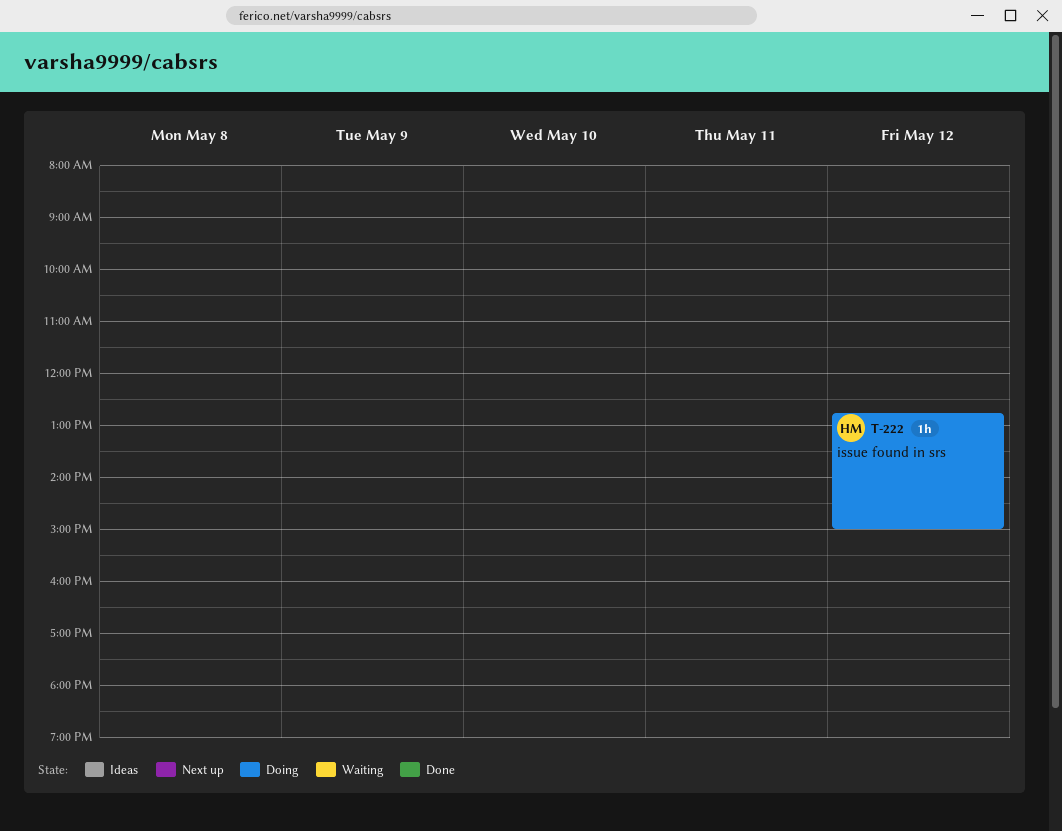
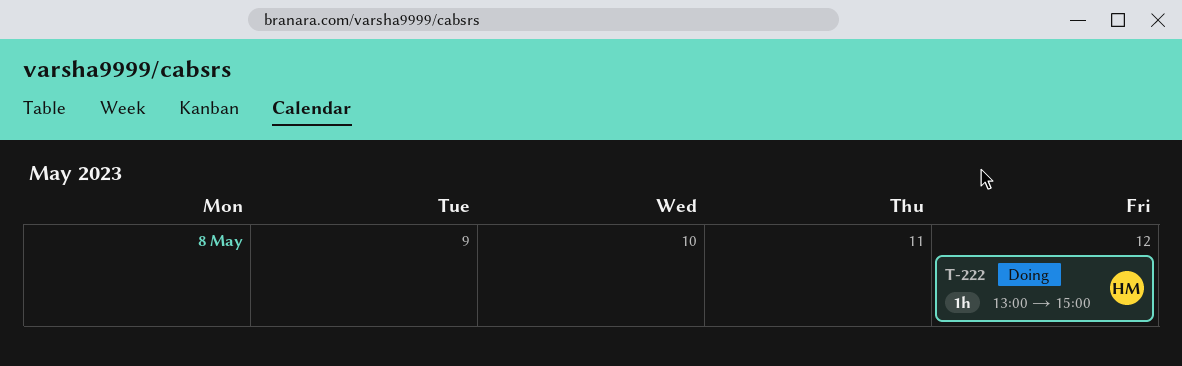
T-222, begins: 12:45 -> 13:00

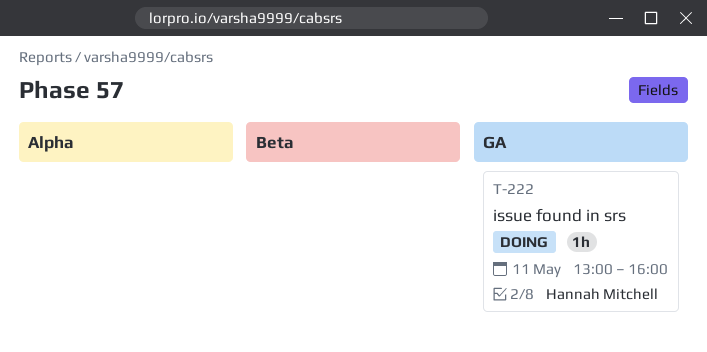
T-222, day: May 12 -> May 11
T-222, ends: 15:00 -> 16:00

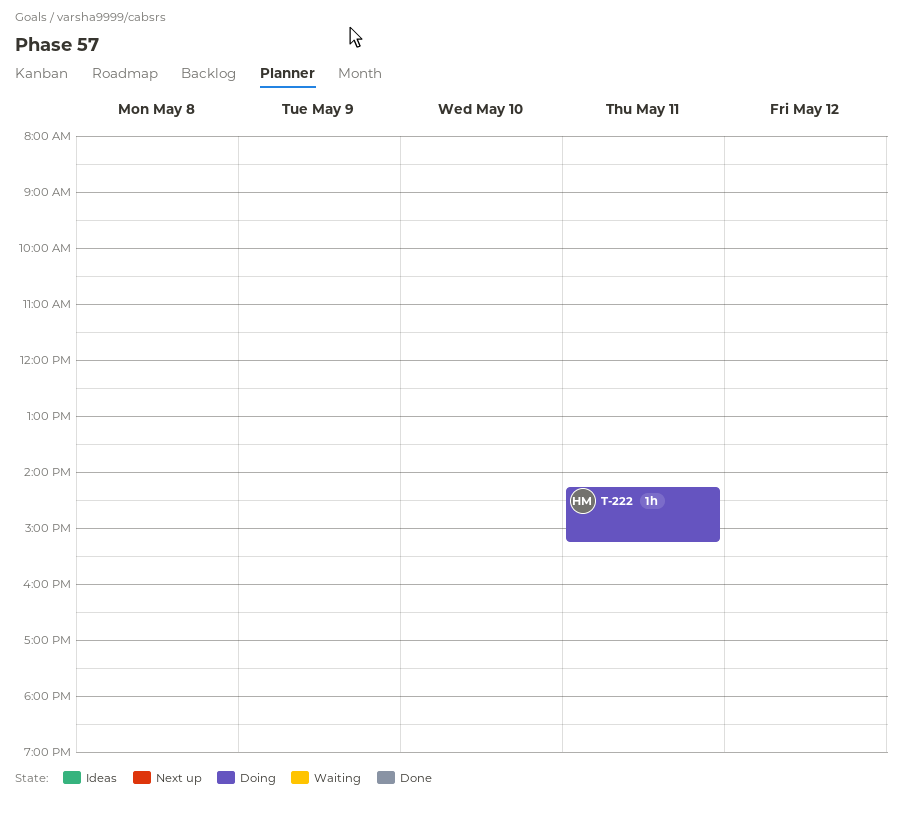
T-222, begins: 13:00 -> 14:15
T-222, ends: 16:00 -> 15:15

